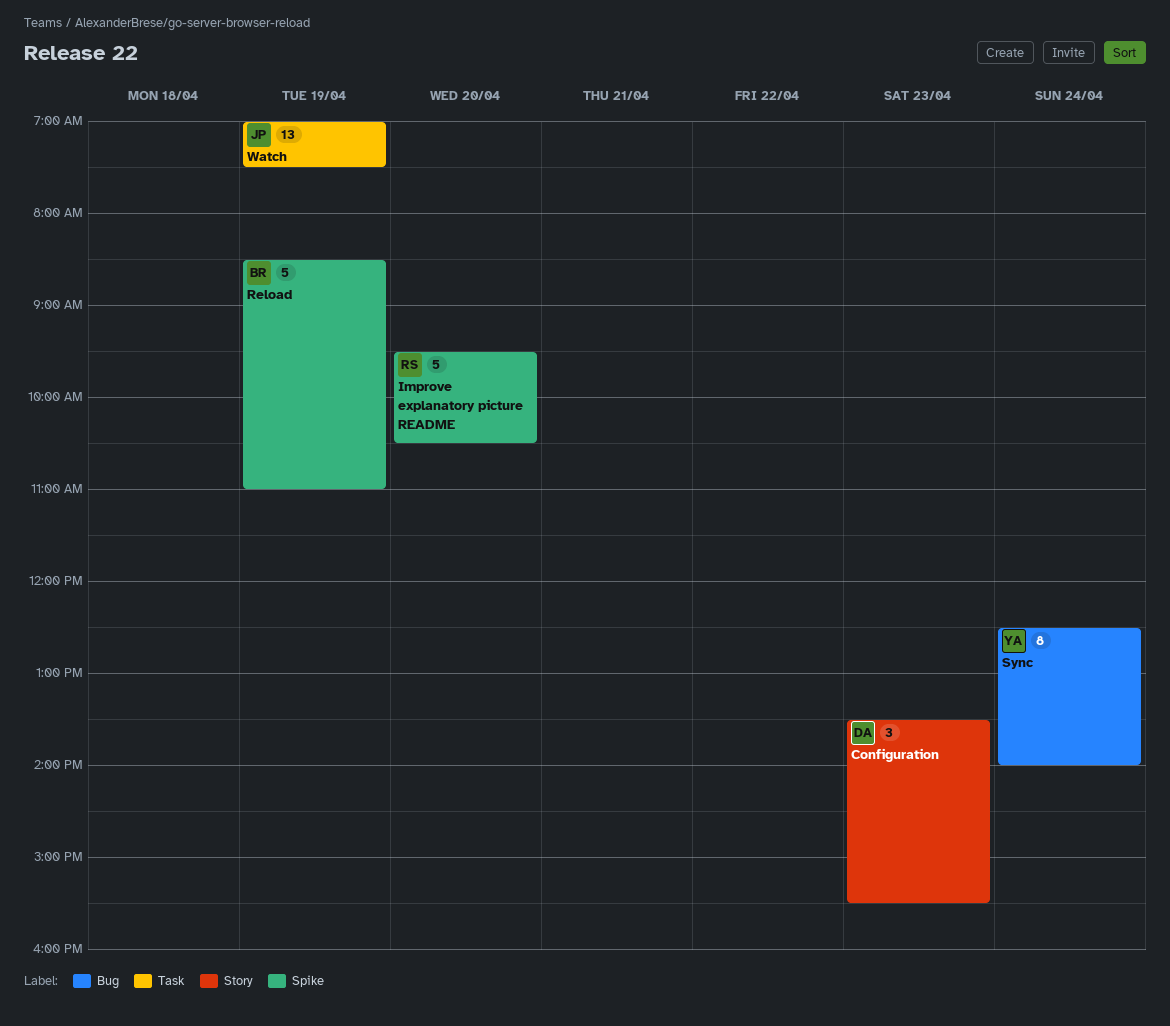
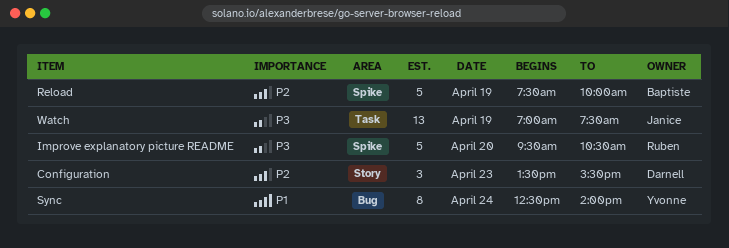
Reload, begins: 08:30 -> 07:30
Reload, ends: 11:00 -> 10:00

